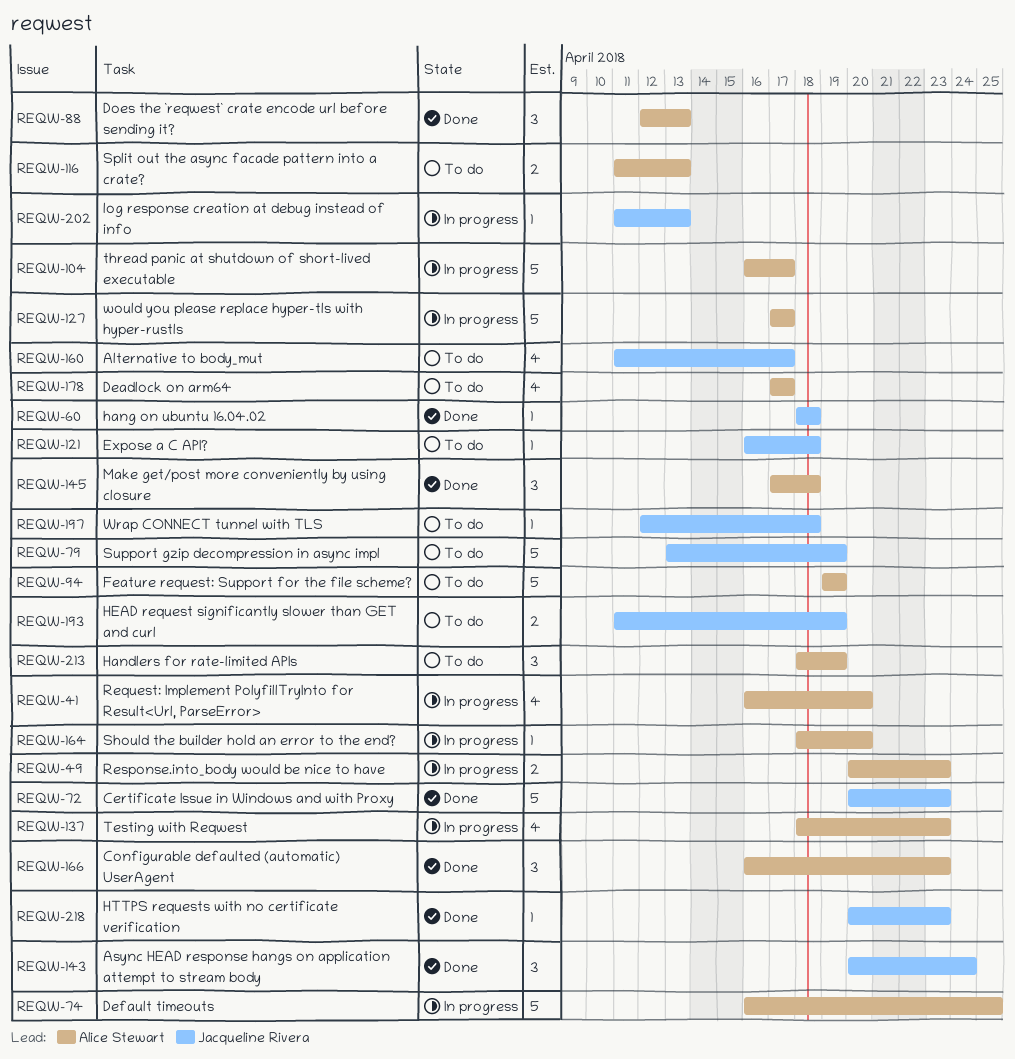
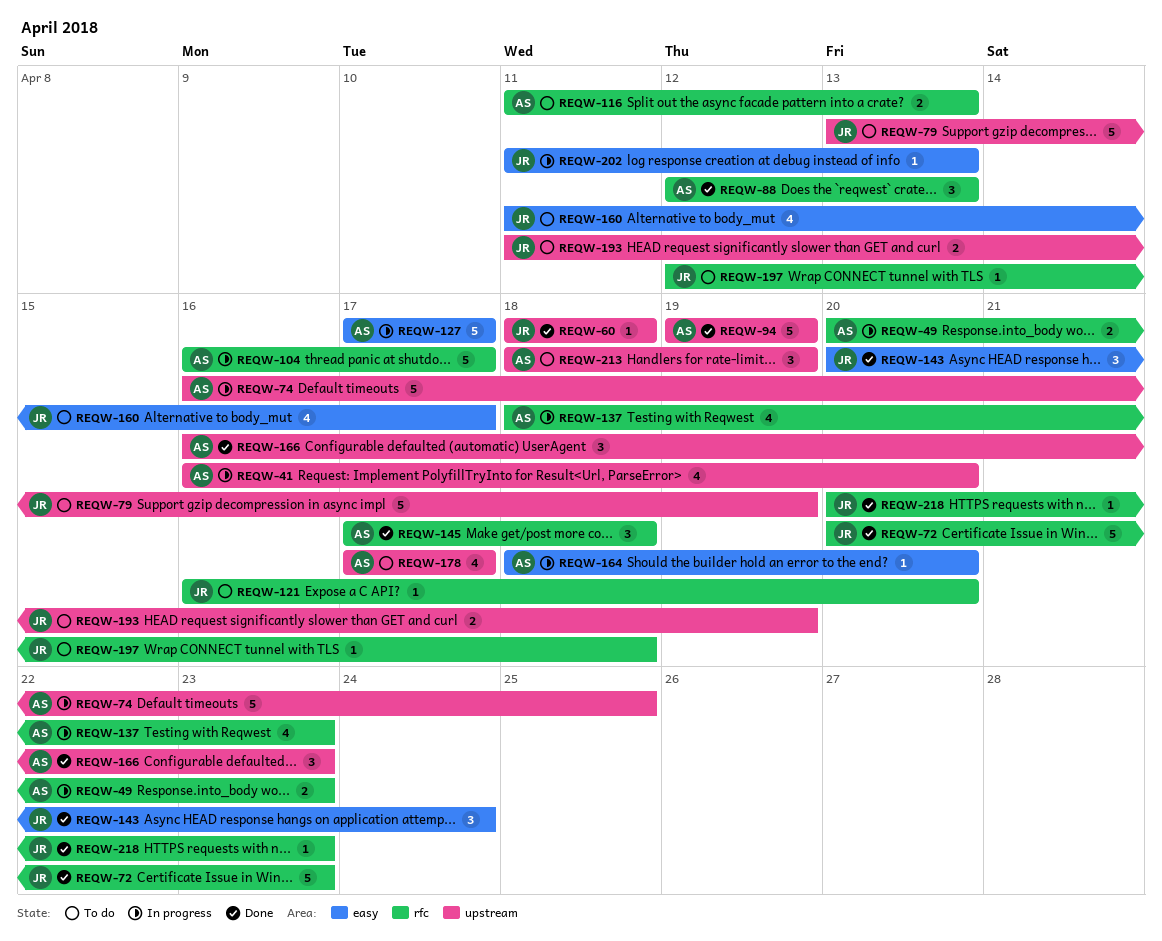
REQW-94, status: To do -> Done
REQW-121, due: Apr 18 -> Apr 20

